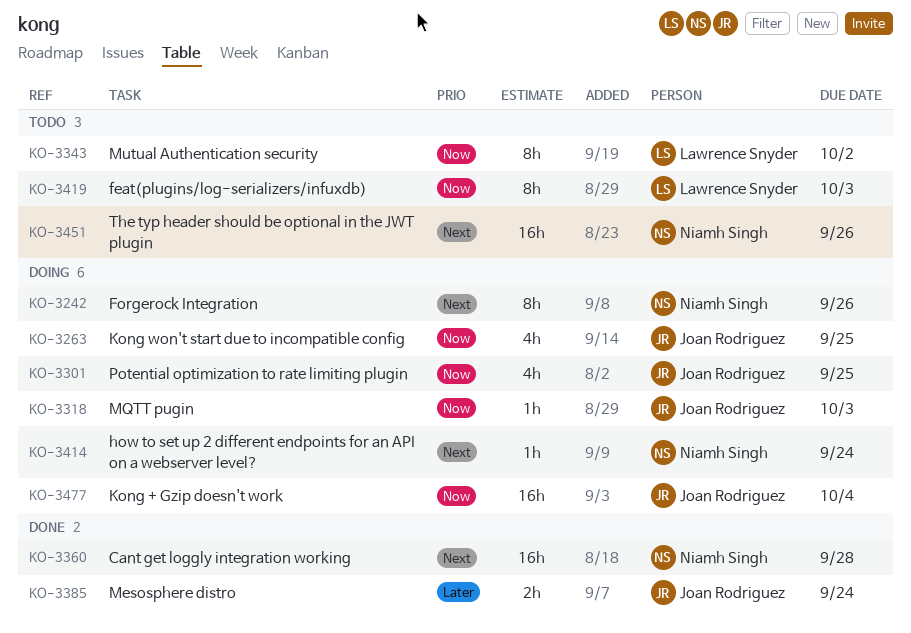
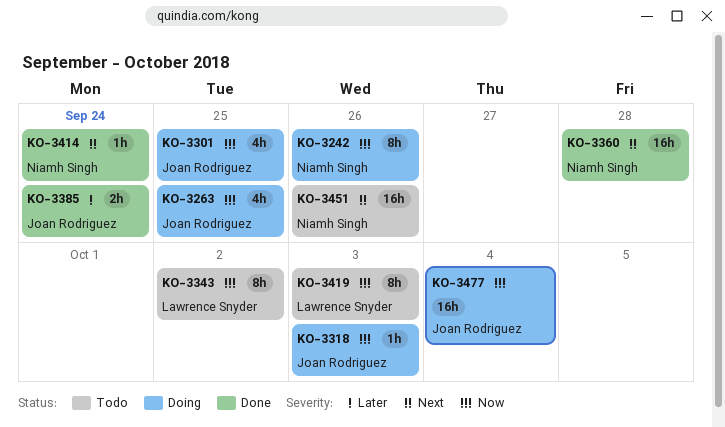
KO-3242, priority: Next -> Now
KO-3414, status: Doing -> Done

